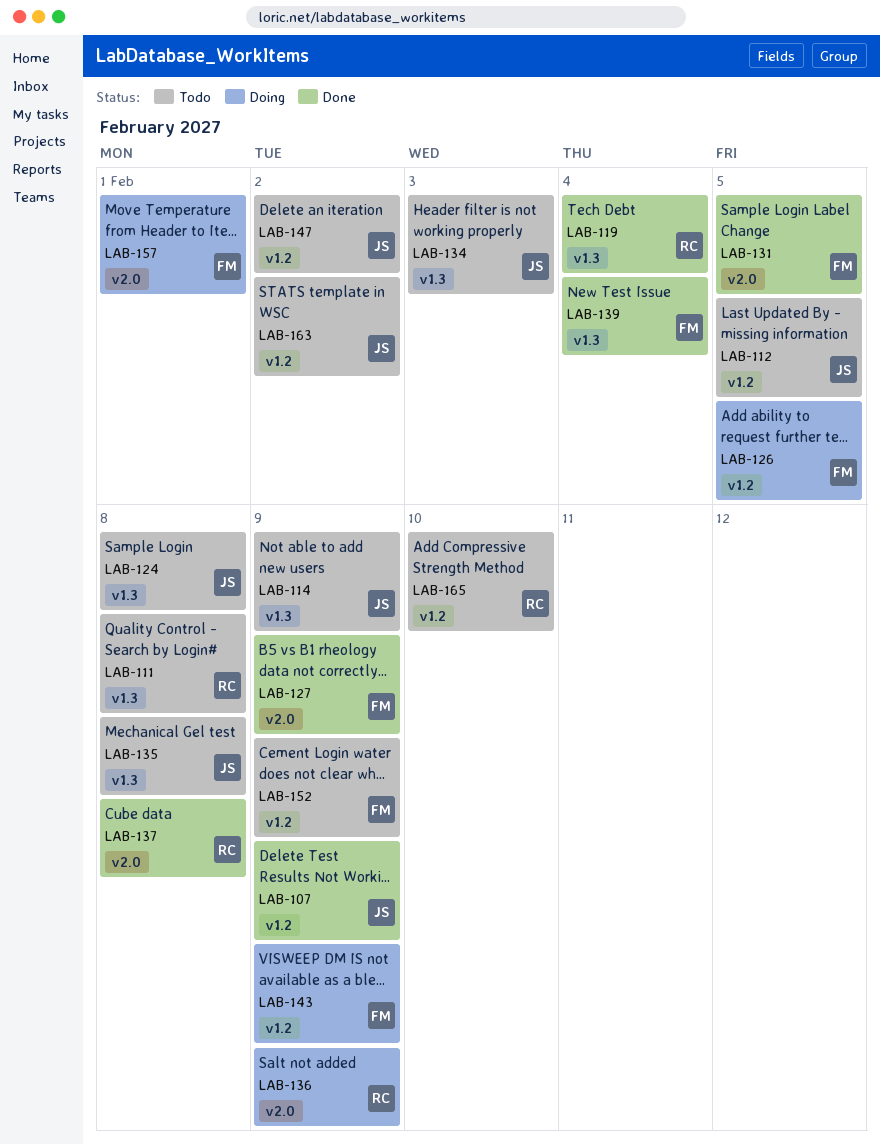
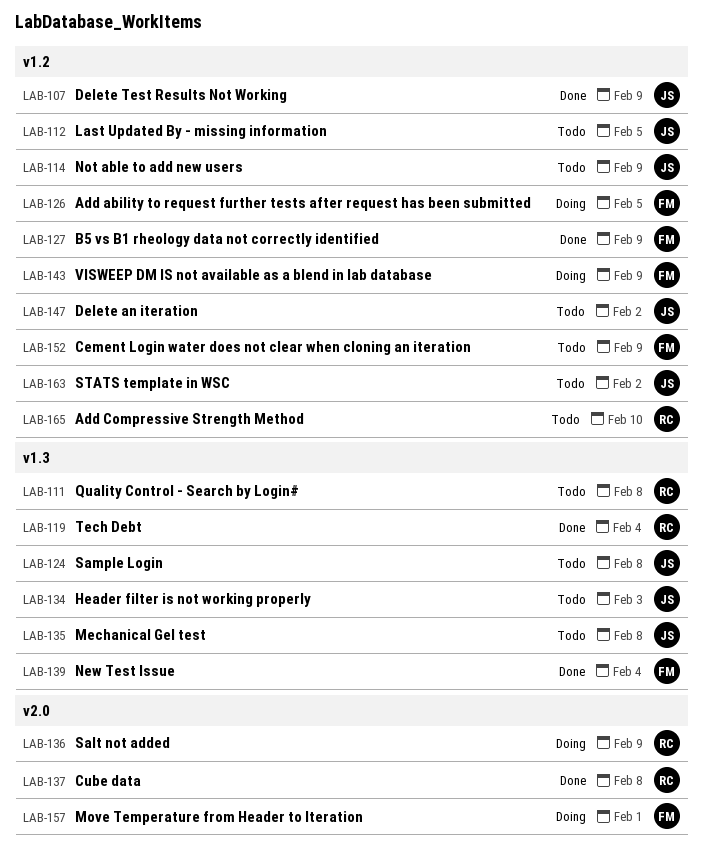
LAB-114, label: v1.3 -> v1.2
LAB-127, label: v2.0 -> v1.2
LAB-131: present -> none

